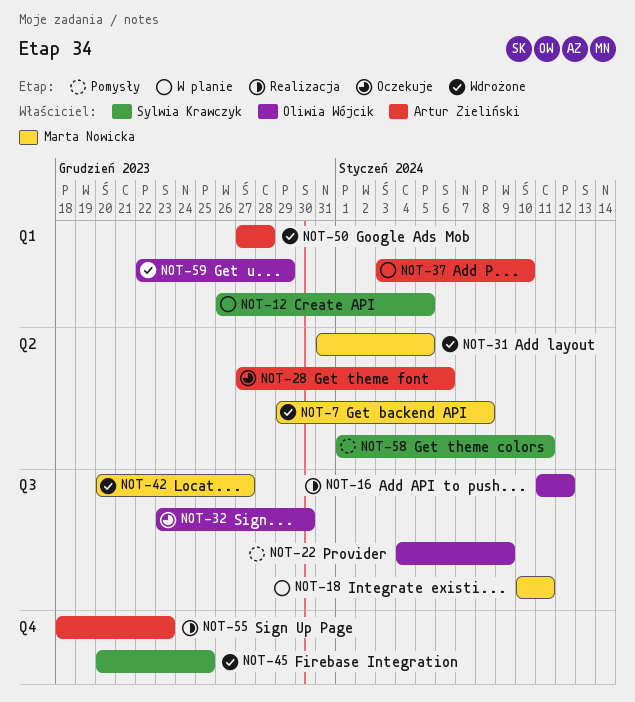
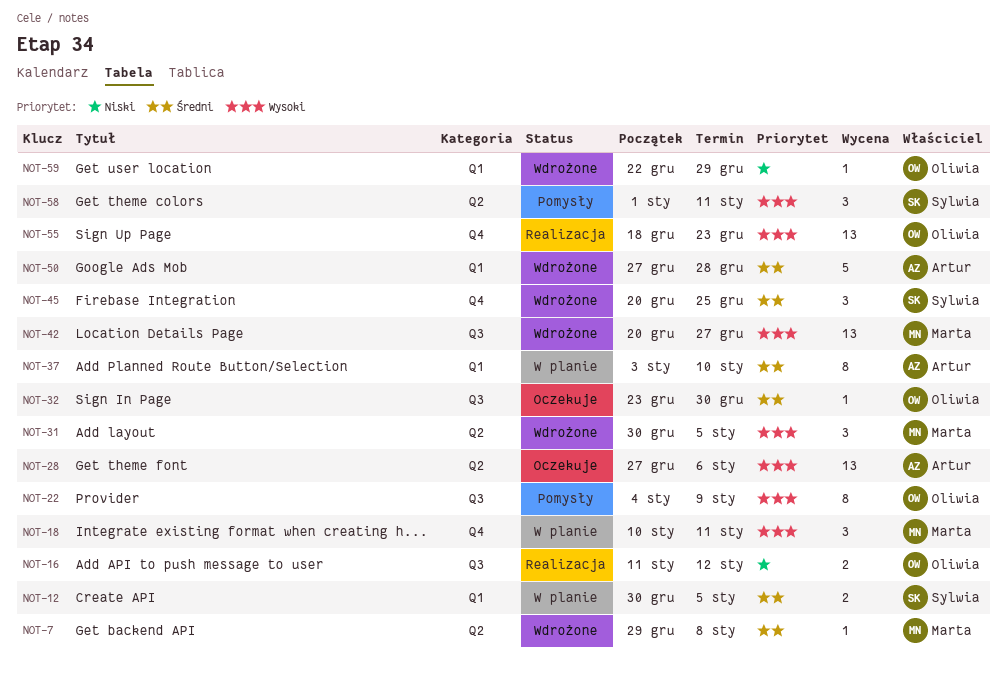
NOT-12, start: Dec 26 -> Dec 30
NOT-18, label: Q3 -> Q4
NOT-31, start: Dec 31 -> Dec 30
NOT-55, owner: Artur Zieliński -> Oliwia Wójcik

